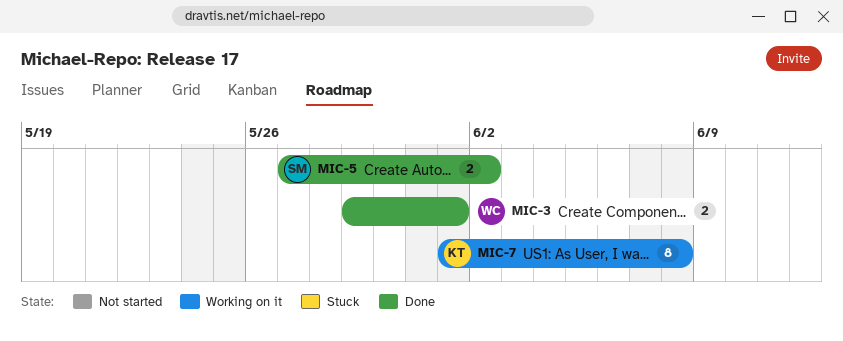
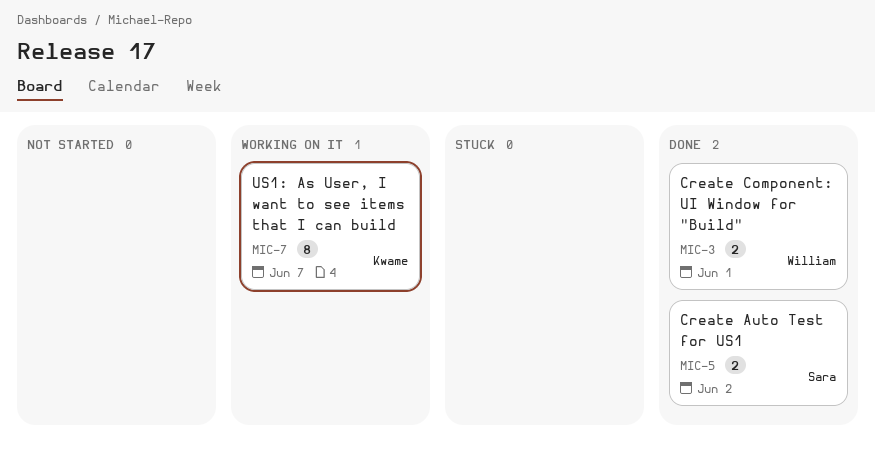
MIC-7, due: Jun 8 -> Jun 7

